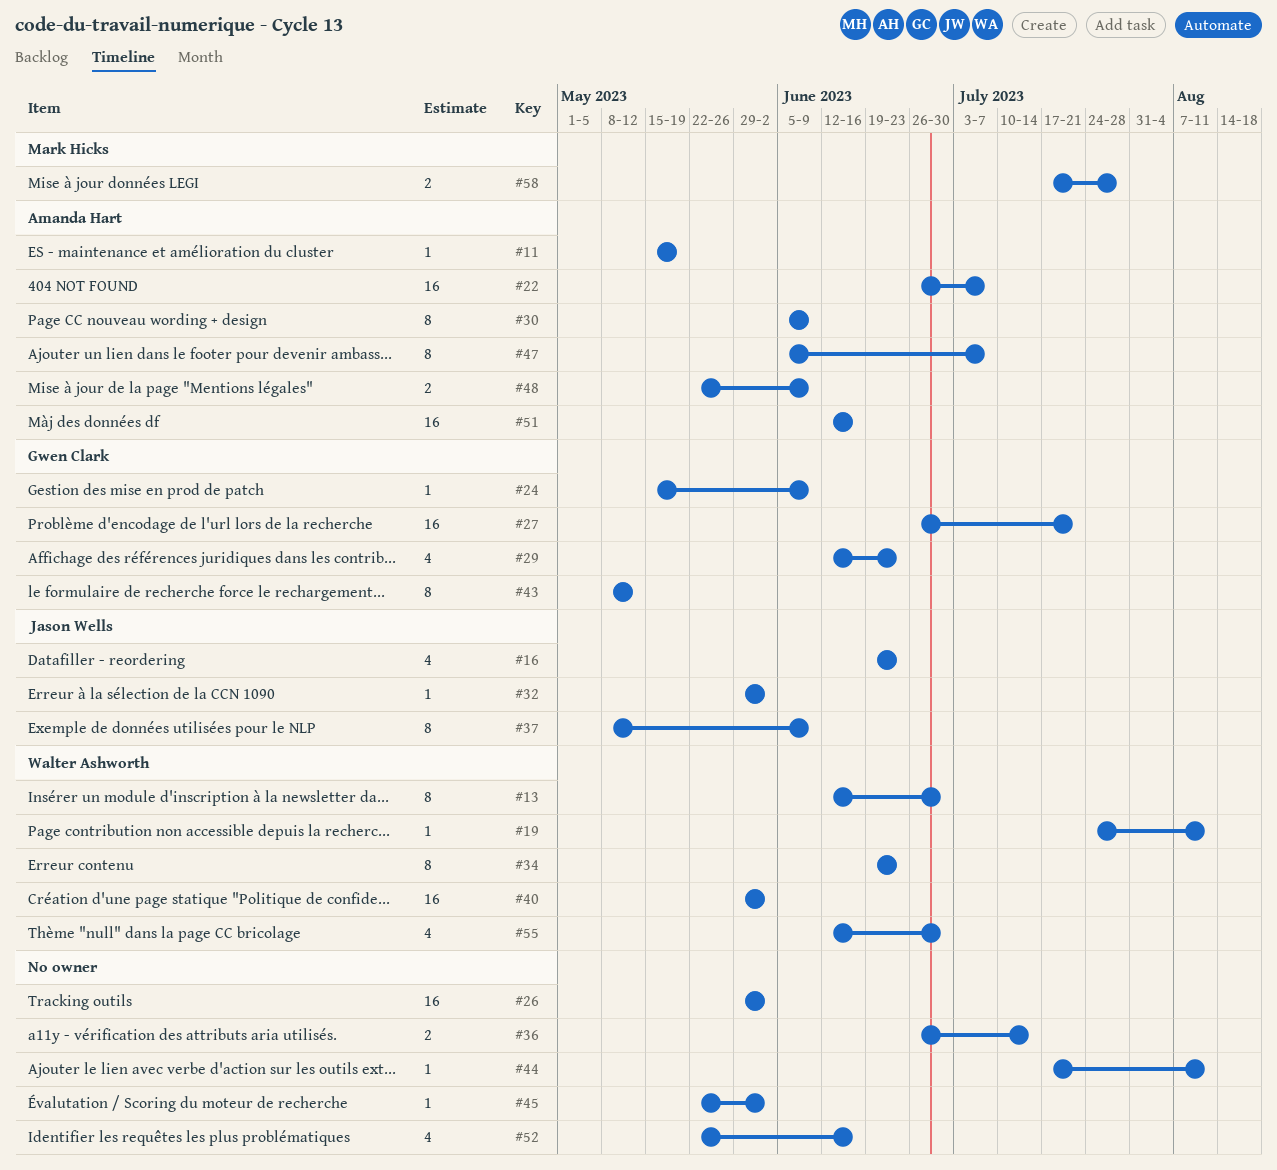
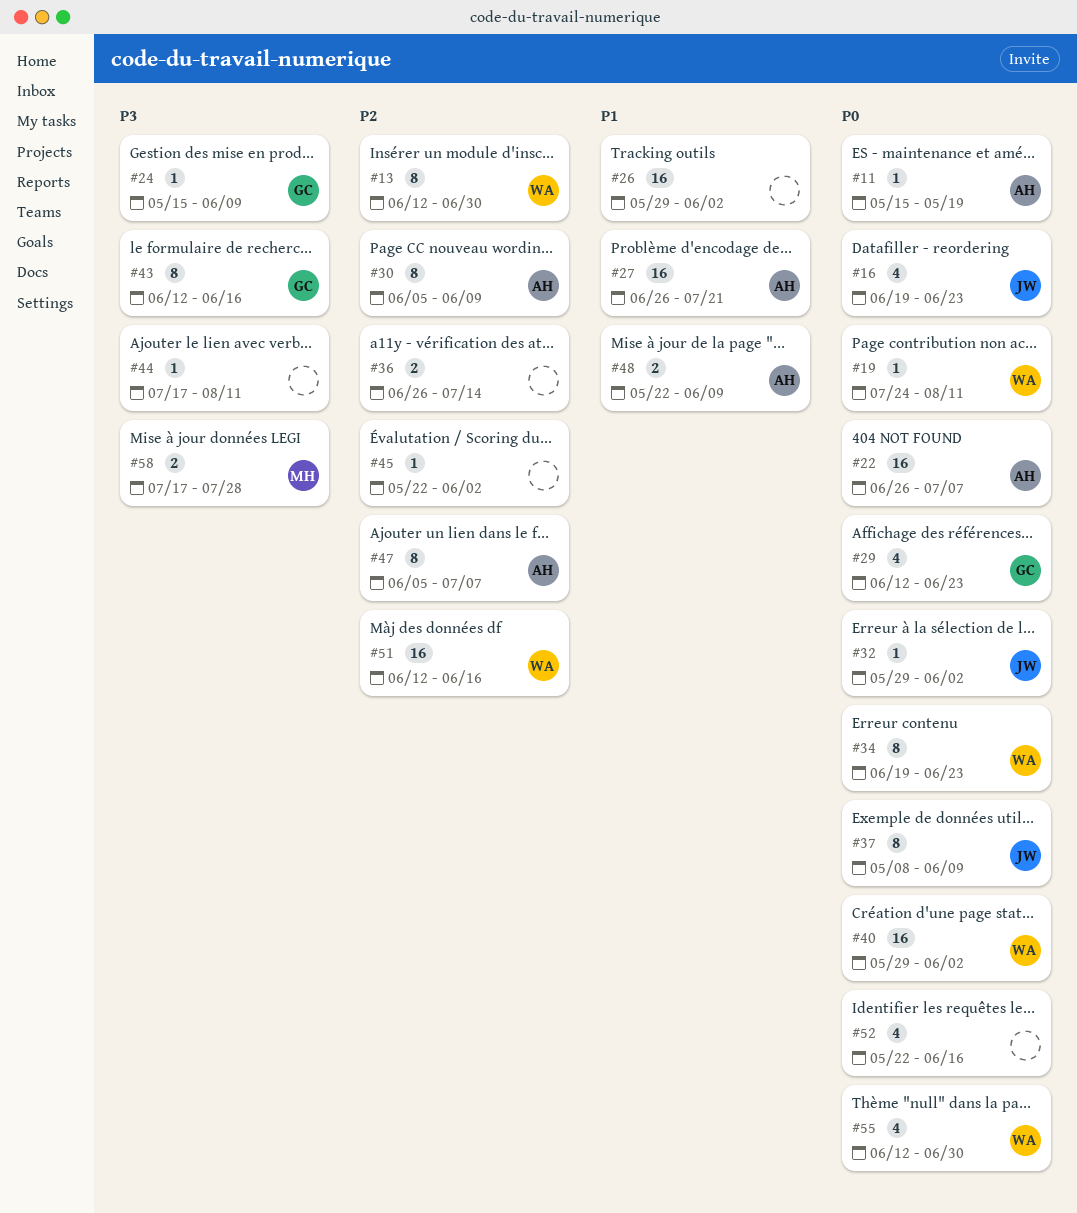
#27, owner: Gwen Clark -> Amanda Hart
#43, start: May 8 -> Jun 12
#43, due: May 12 -> Jun 16
#51, owner: Amanda Hart -> Walter Ashworth

